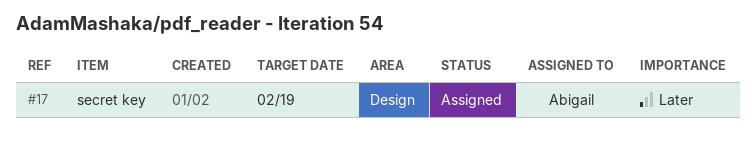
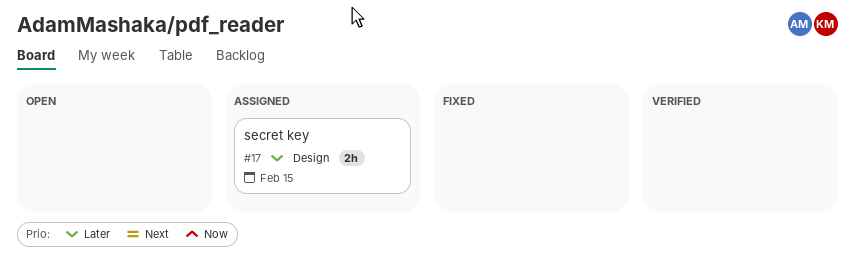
#17, due: Feb 19 -> Feb 15

